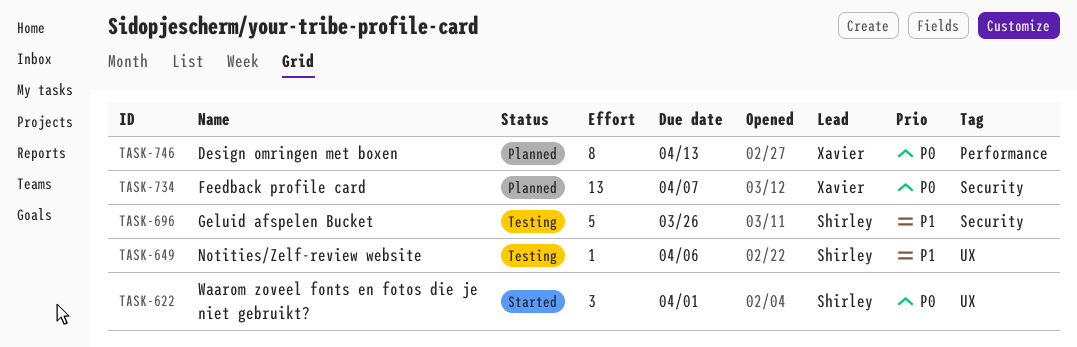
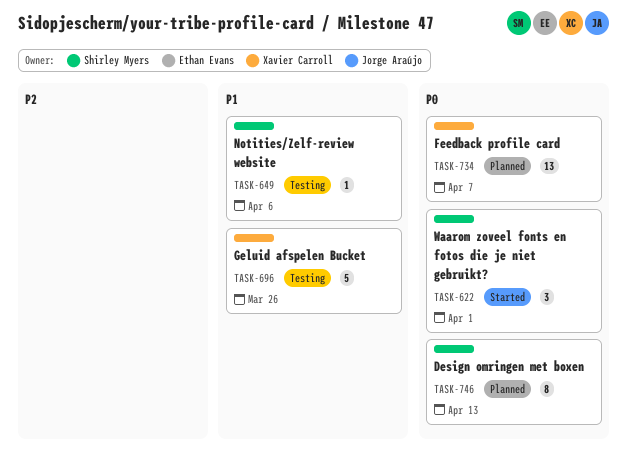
TASK-696, owner: Shirley Myers -> Xavier Carroll
TASK-746, owner: Xavier Carroll -> Shirley Myers

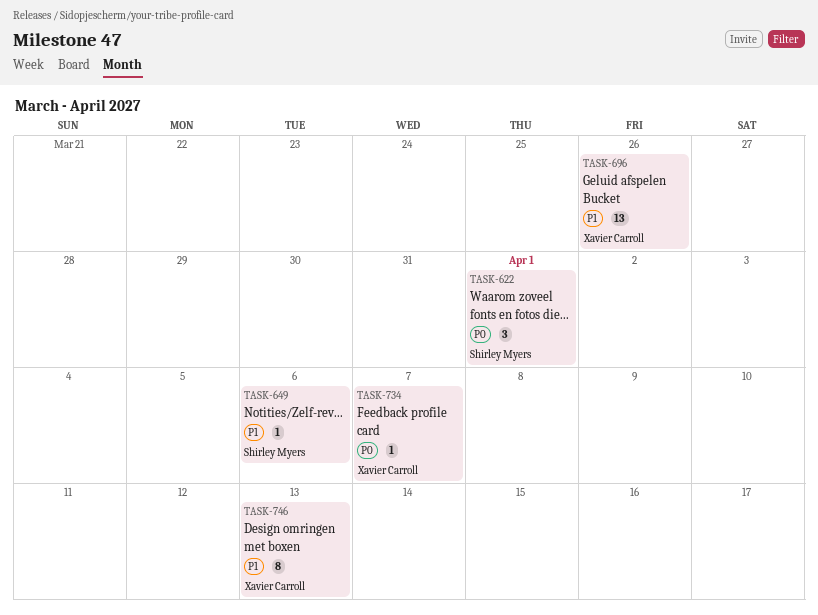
TASK-696, estimate: 5 -> 13
TASK-734, estimate: 13 -> 1
TASK-746, owner: Shirley Myers -> Xavier Carroll
TASK-746, priority: P0 -> P1

